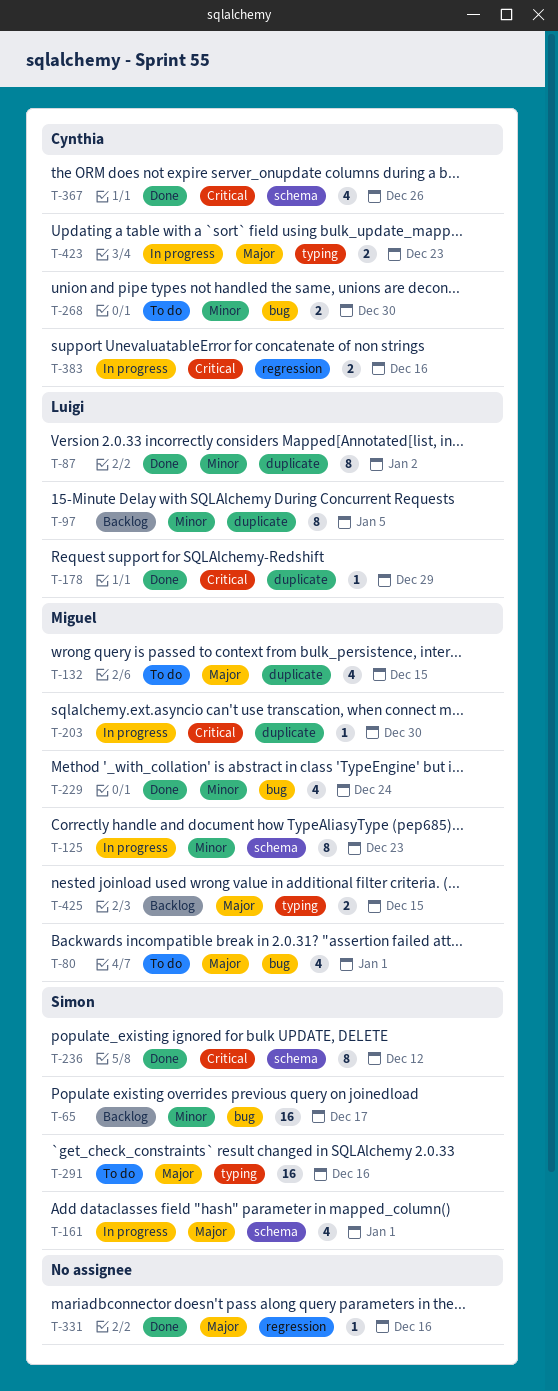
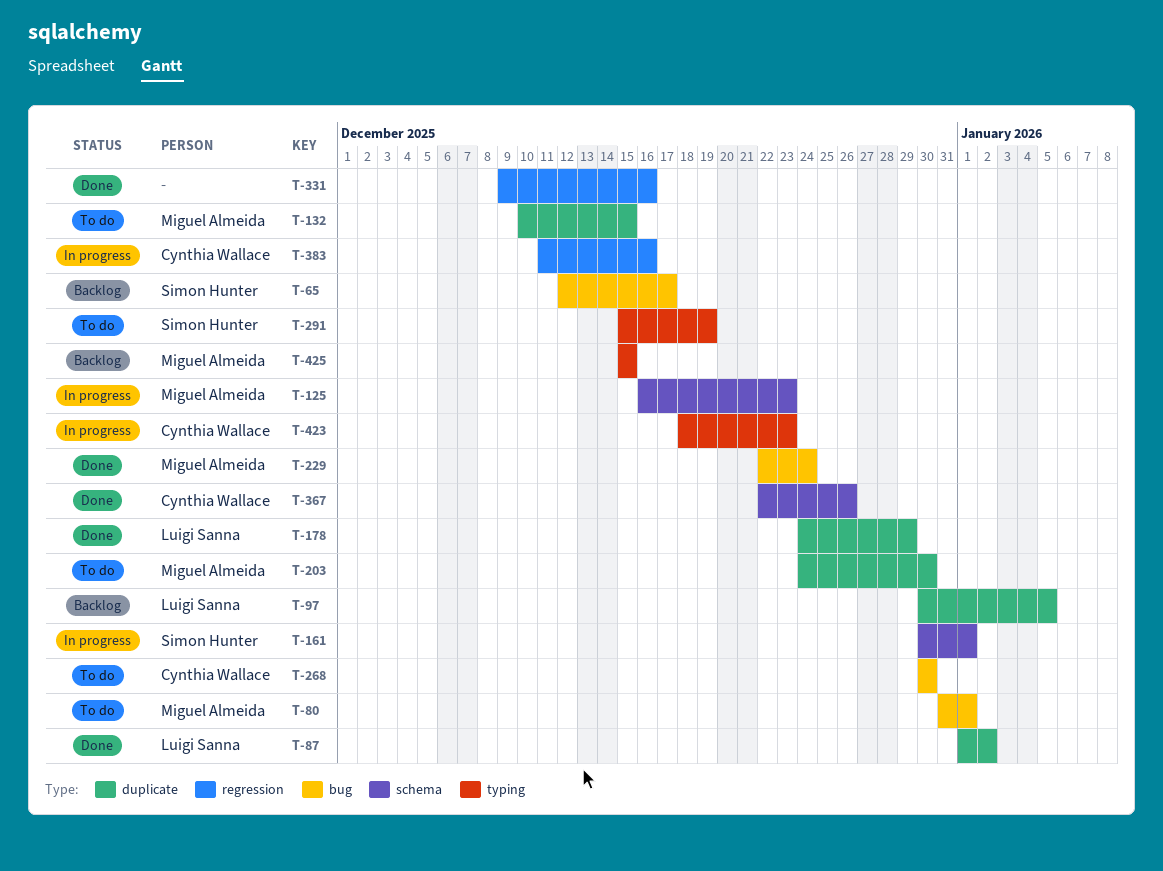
T-203, status: In progress -> To do
T-236: present -> none
T-291, due: Dec 16 -> Dec 19

